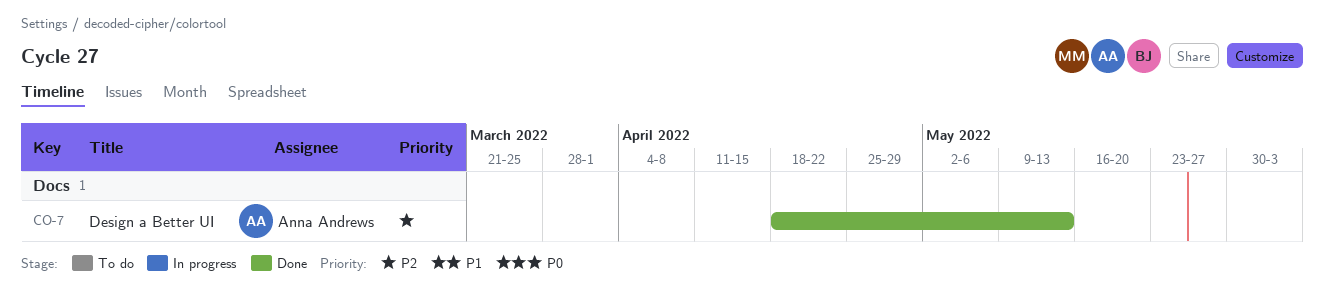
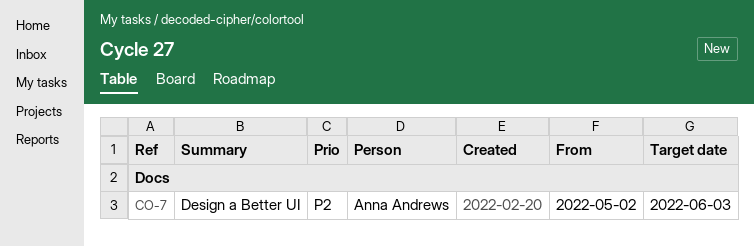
CO-7, start: Apr 18 -> May 2
CO-7, due: May 13 -> Jun 3

